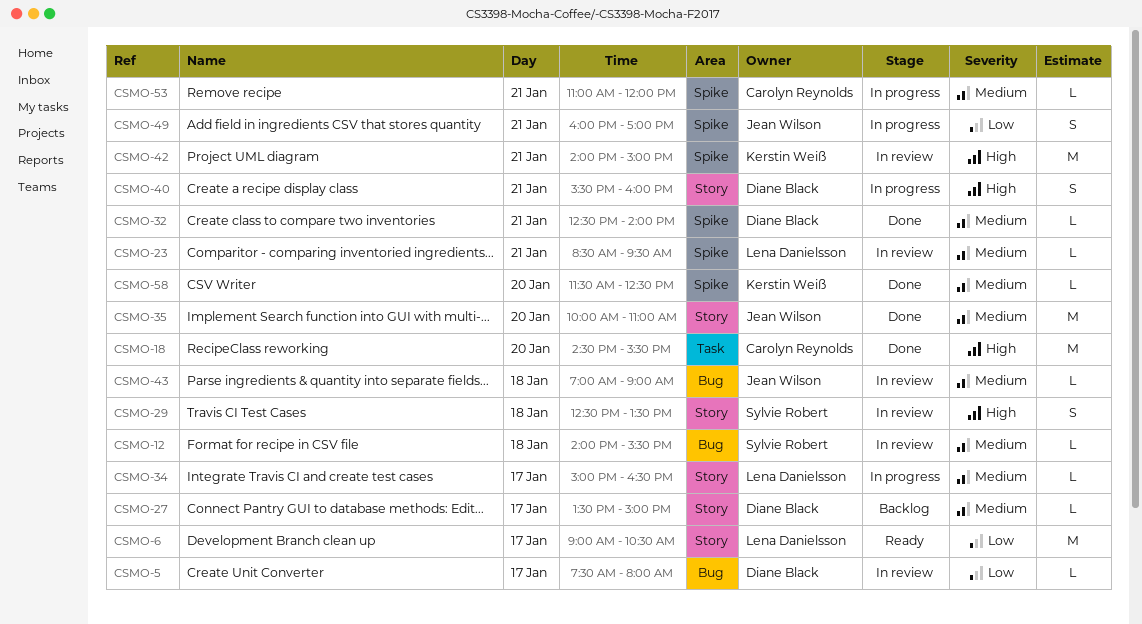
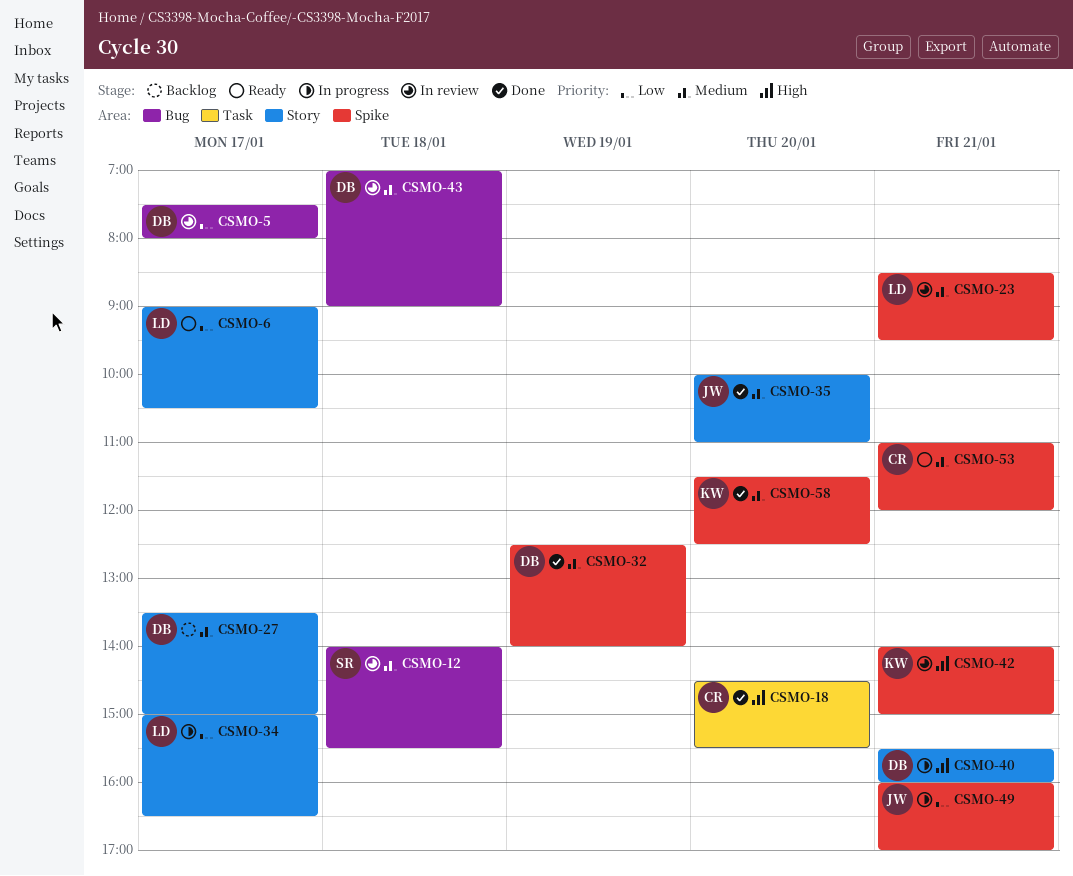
CSMO-29: present -> none
CSMO-32, day: Jan 21 -> Jan 19
CSMO-34, priority: Medium -> Low
CSMO-43, owner: Jean Wilson -> Diane Black
CSMO-53, status: In progress -> Ready

